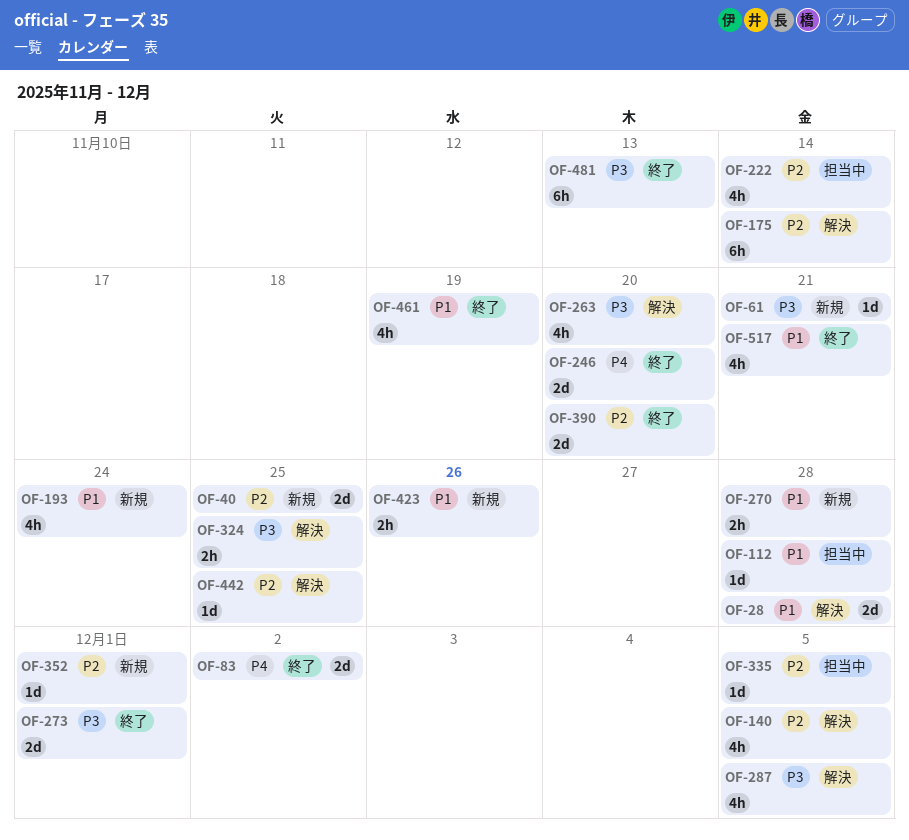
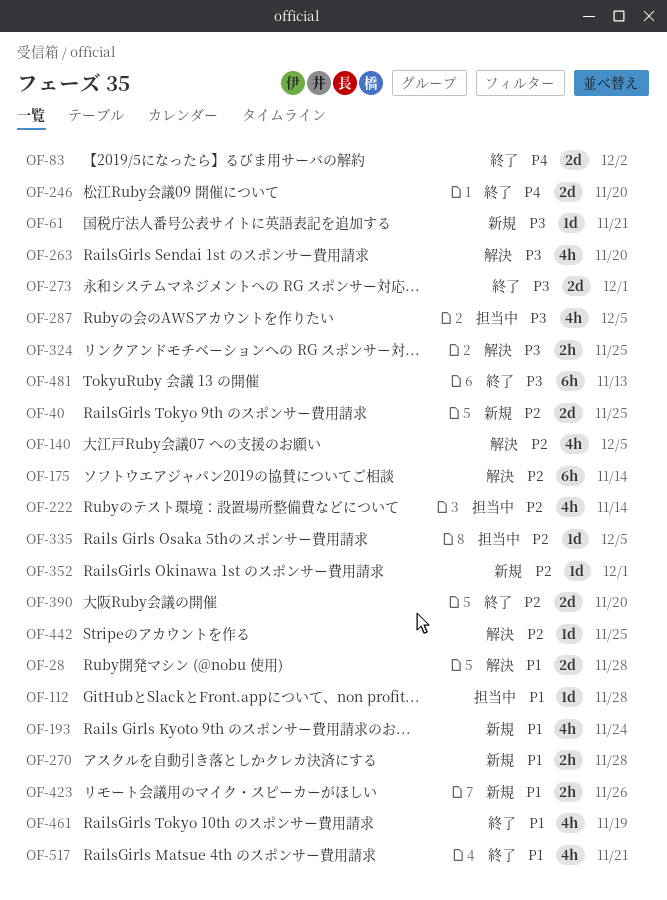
OF-287, status: 解決 -> 担当中

